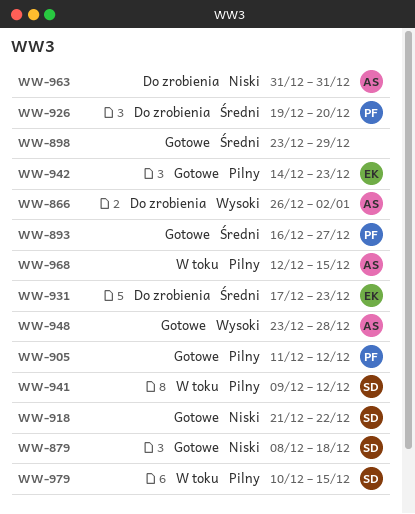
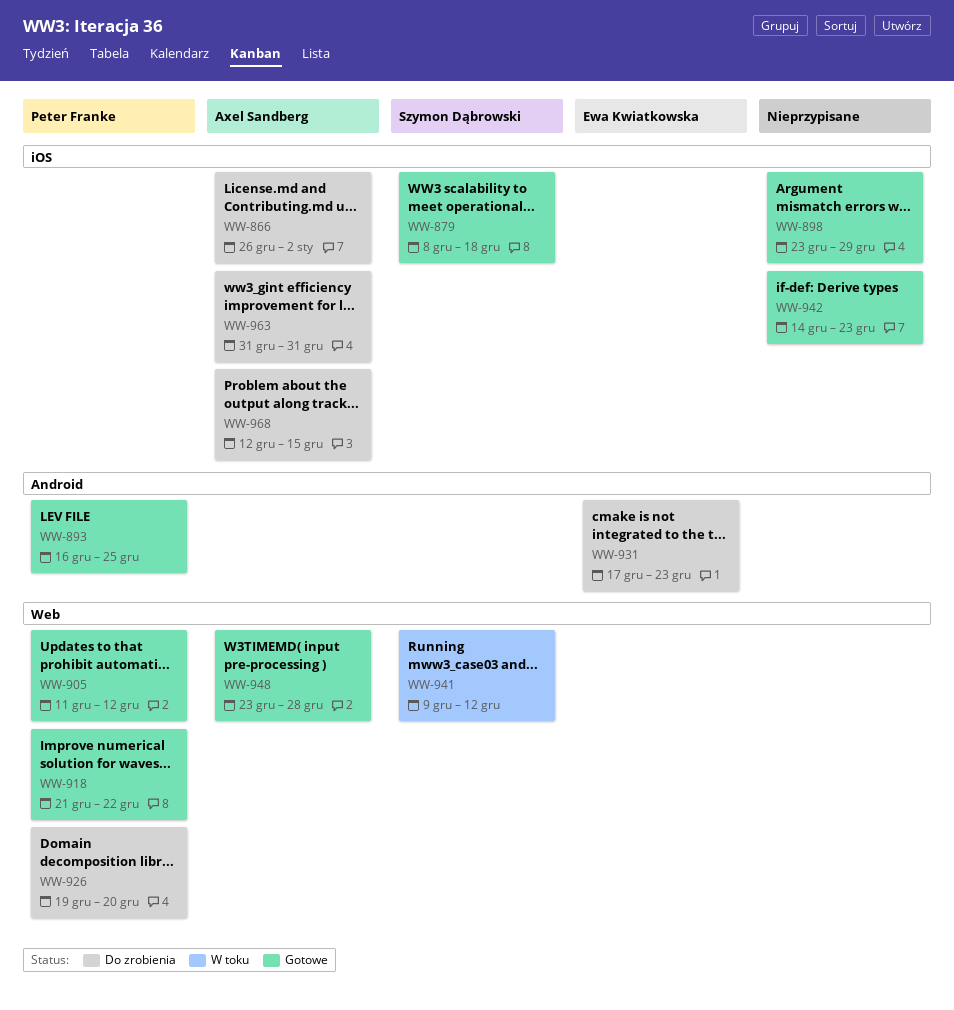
WW-893, due: Dec 27 -> Dec 25
WW-918, owner: Szymon Dąbrowski -> Peter Franke
WW-942, owner: Ewa Kwiatkowska -> none
WW-968, status: W toku -> Do zrobienia
WW-979: present -> none

